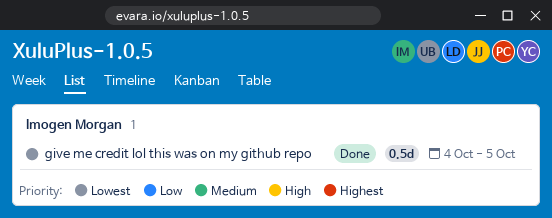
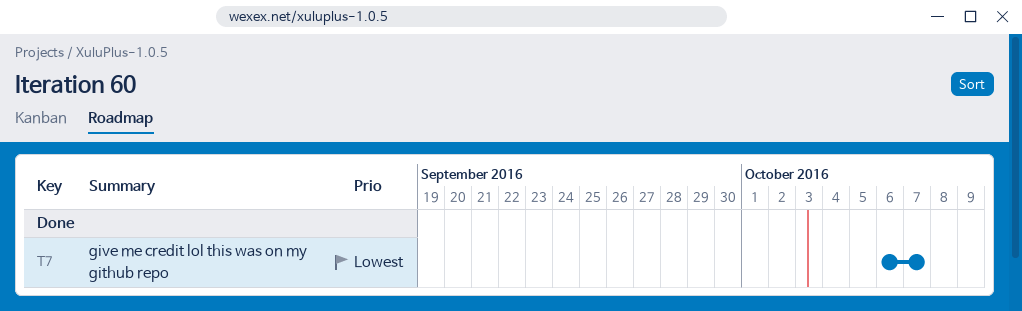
give me credit lol this was on my github repo, start: Oct 4 -> Oct 6
give me credit lol this was on my github repo, due: Oct 5 -> Oct 7

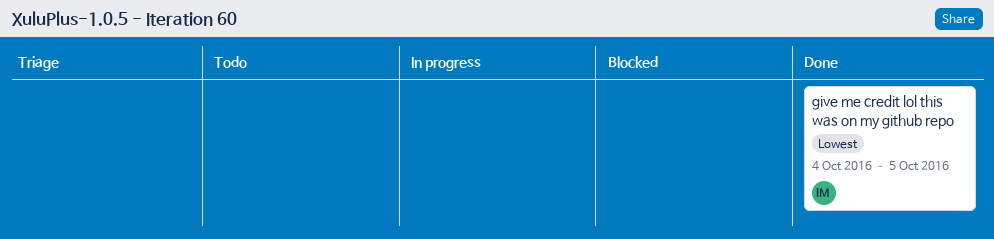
give me credit lol this was on my github repo, start: Oct 6 -> Oct 4
give me credit lol this was on my github repo, due: Oct 7 -> Oct 5

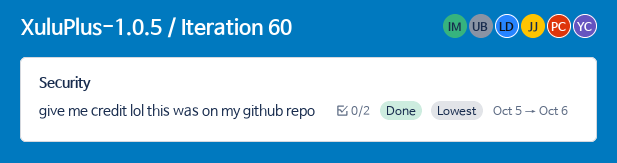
give me credit lol this was on my github repo, start: Oct 4 -> Oct 5
give me credit lol this was on my github repo, due: Oct 5 -> Oct 6

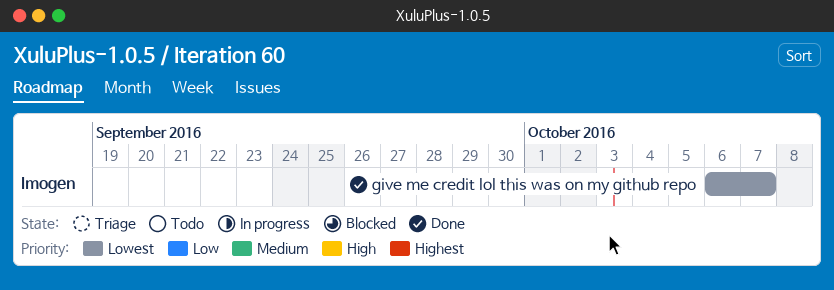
give me credit lol this was on my github repo, start: Oct 5 -> Oct 6
give me credit lol this was on my github repo, due: Oct 6 -> Oct 7

